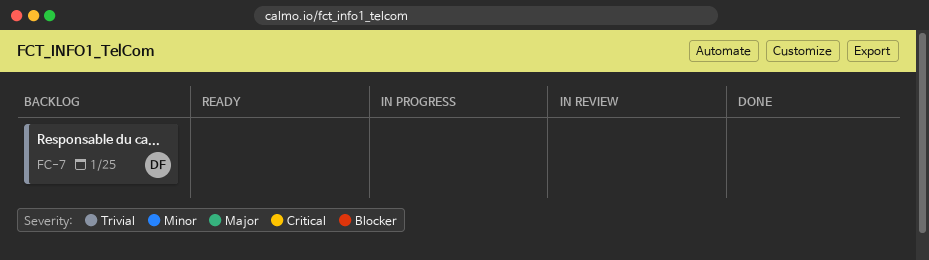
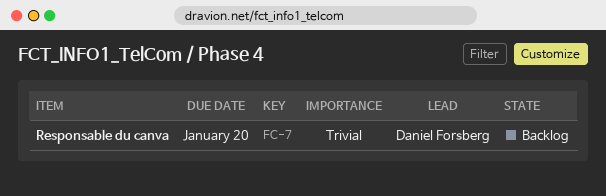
FC-7, due: Jan 25 -> Jan 20

